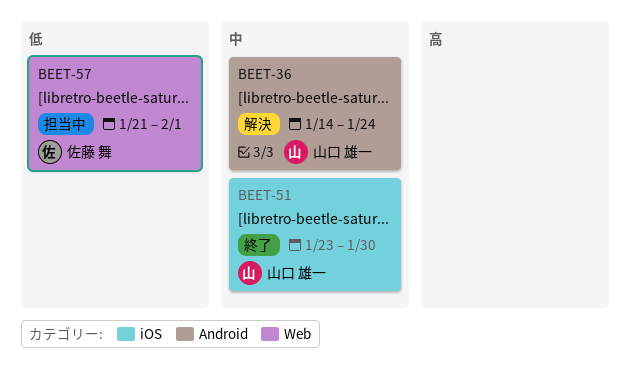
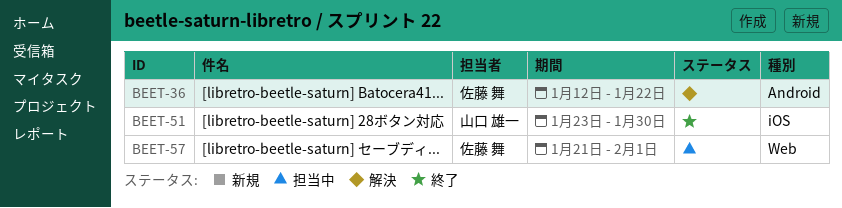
BEET-36, owner: 山口 雄一 -> 佐藤 舞
BEET-36, start: Jan 14 -> Jan 12
BEET-36, due: Jan 24 -> Jan 22

